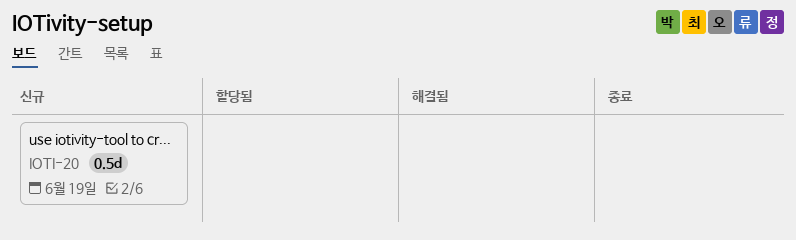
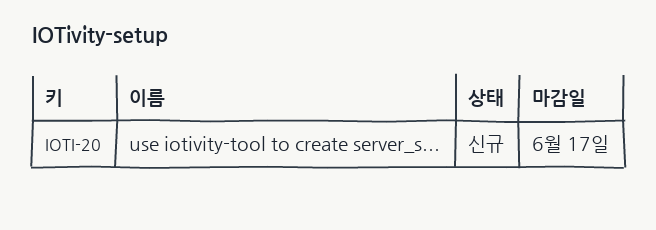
IOTI-20, due: Jun 19 -> Jun 17

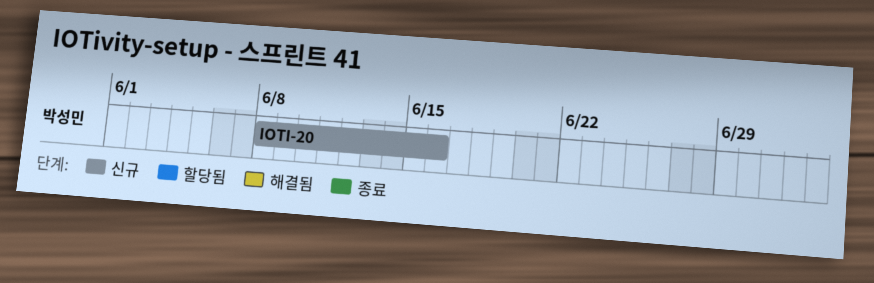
IOTI-20, due: Jun 17 -> Jun 16

